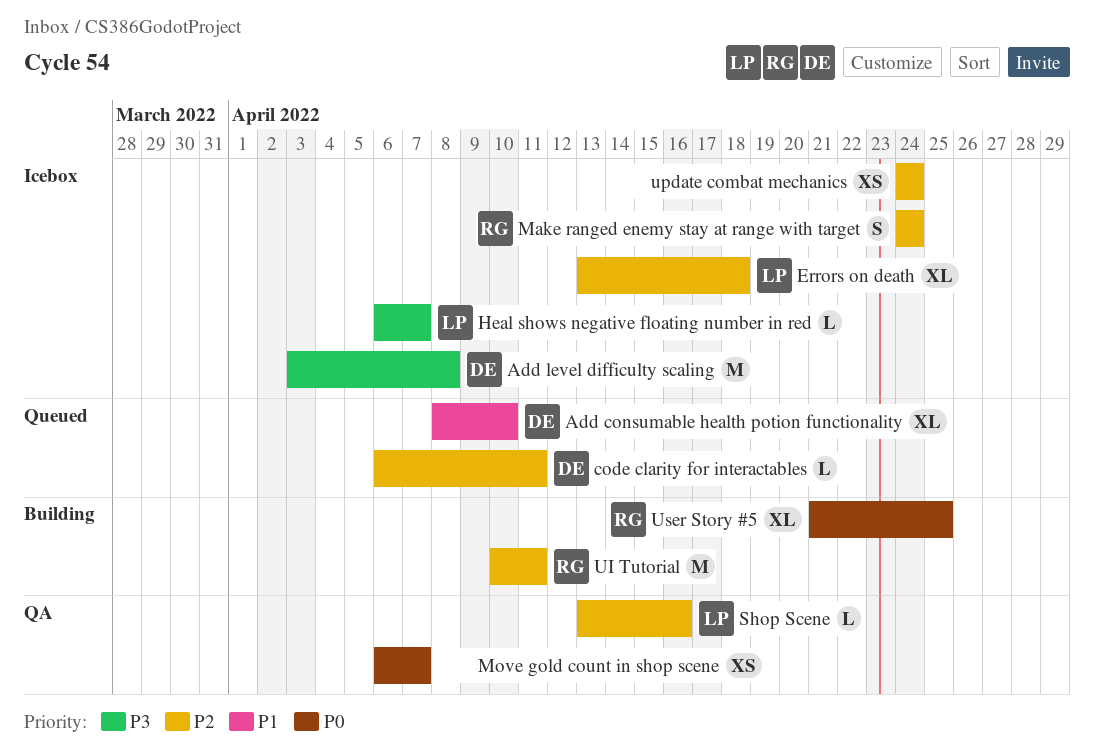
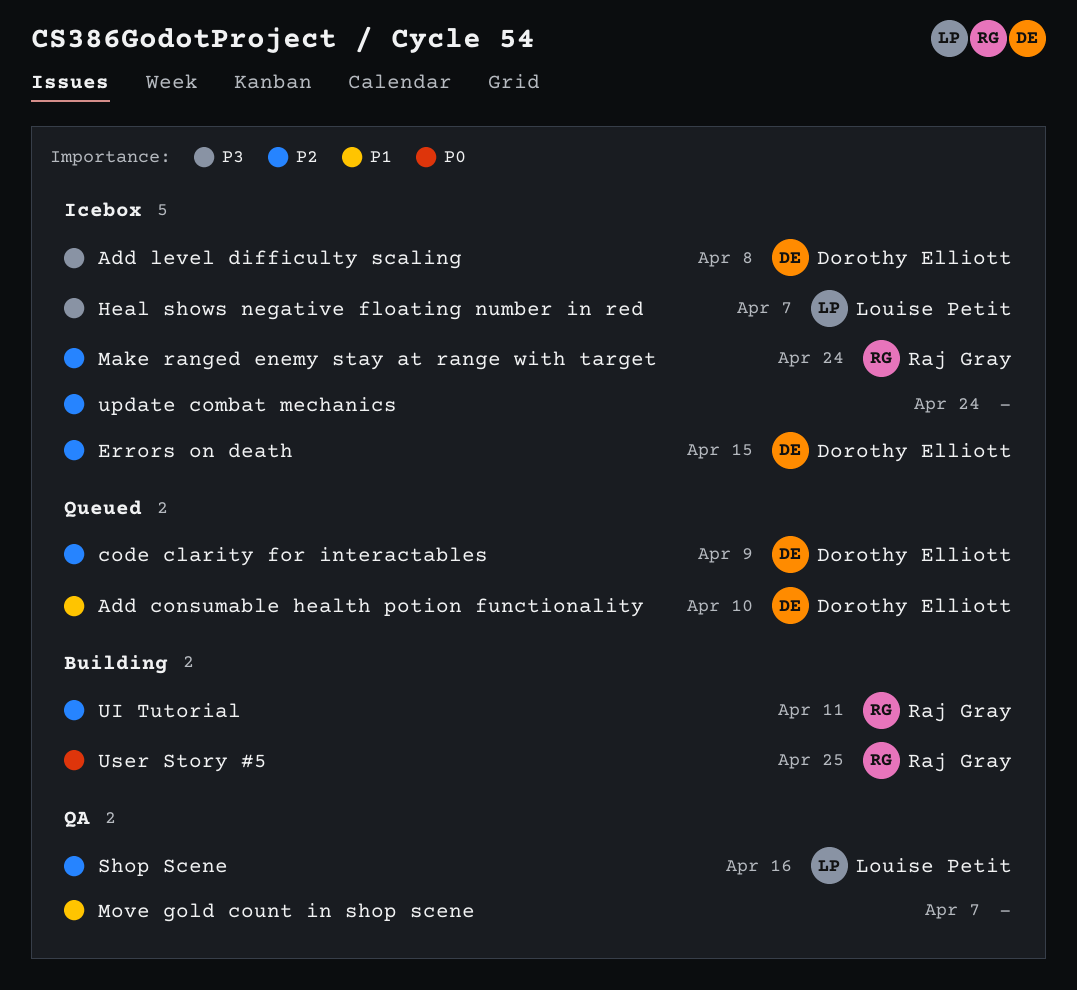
code clarity for interactables, due: Apr 11 -> Apr 9
Errors on death, owner: Louise Petit -> Dorothy Elliott
Errors on death, due: Apr 18 -> Apr 15
Move gold count in shop scene, priority: P0 -> P1

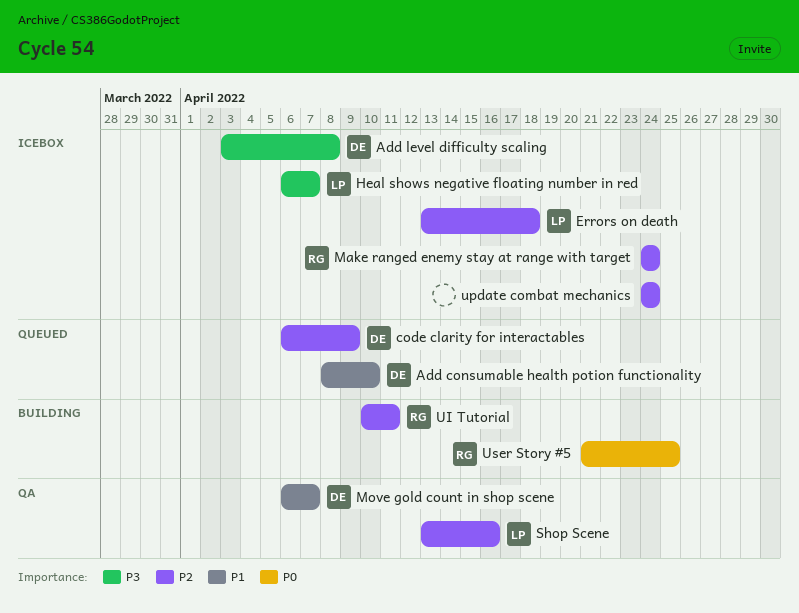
Errors on death, owner: Dorothy Elliott -> Louise Petit
Errors on death, due: Apr 15 -> Apr 18
Move gold count in shop scene, owner: none -> Dorothy Elliott

